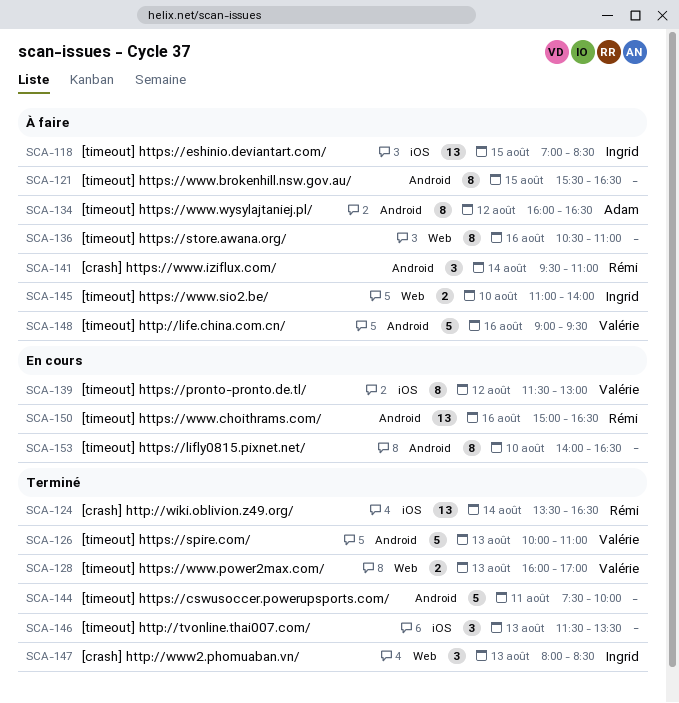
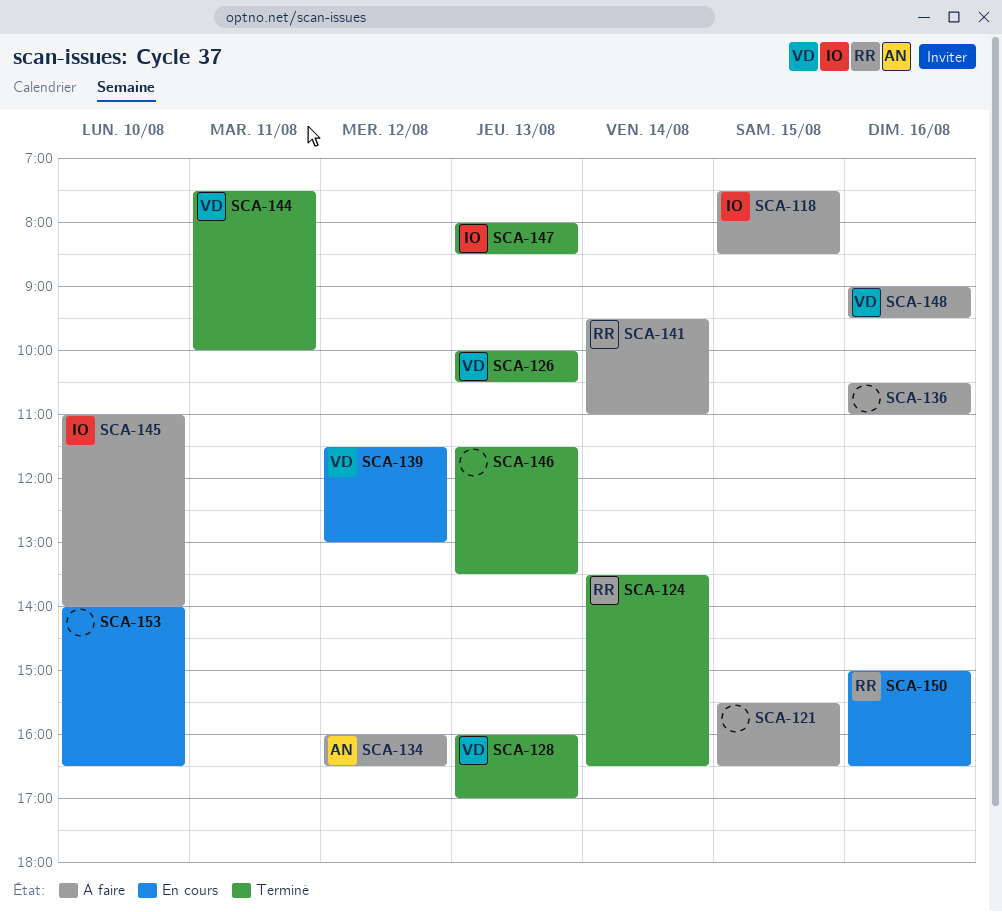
SCA-118, begins: 07:00 -> 07:30
SCA-126, ends: 11:00 -> 10:30
SCA-144, owner: none -> Valérie

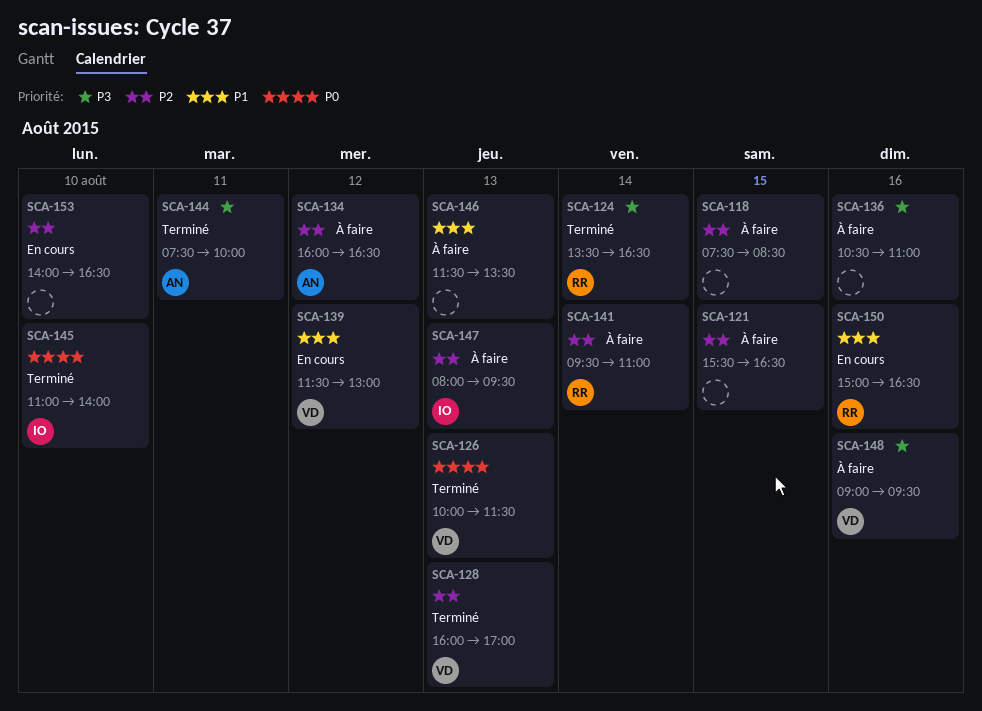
SCA-118, owner: IO -> none
SCA-126, ends: 10:30 -> 11:30
SCA-144, owner: VD -> AN
SCA-145, status: À faire -> Terminé
SCA-146, status: Terminé -> À faire
SCA-147, status: Terminé -> À faire
SCA-147, ends: 08:30 -> 09:30

